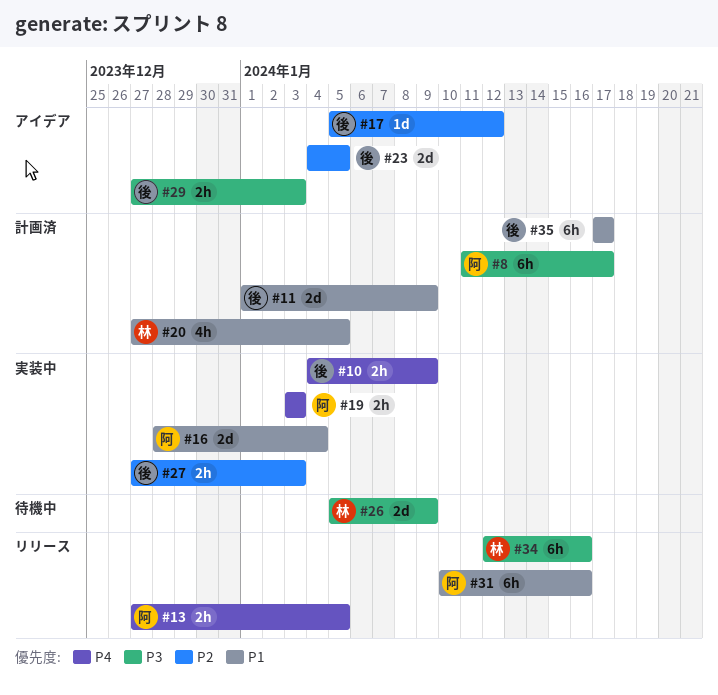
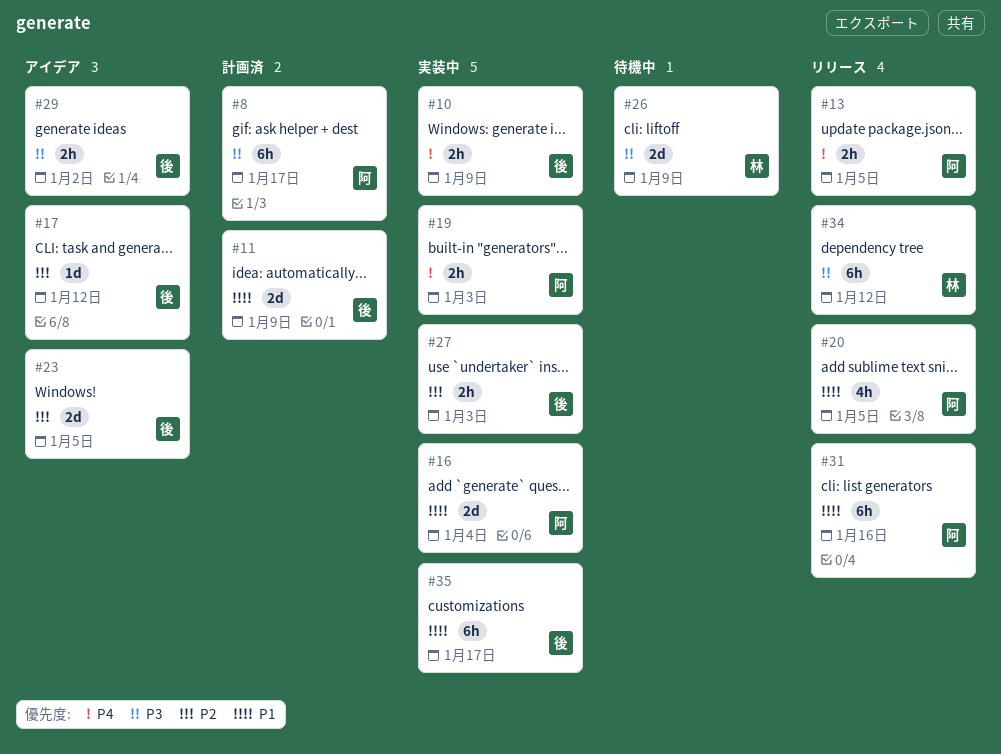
#20, status: 計画済 -> リリース
#20, owner: 林 -> 阿
#29, due: Jan 3 -> Jan 2
#34, due: Jan 16 -> Jan 12
#35, status: 計画済 -> 実装中

